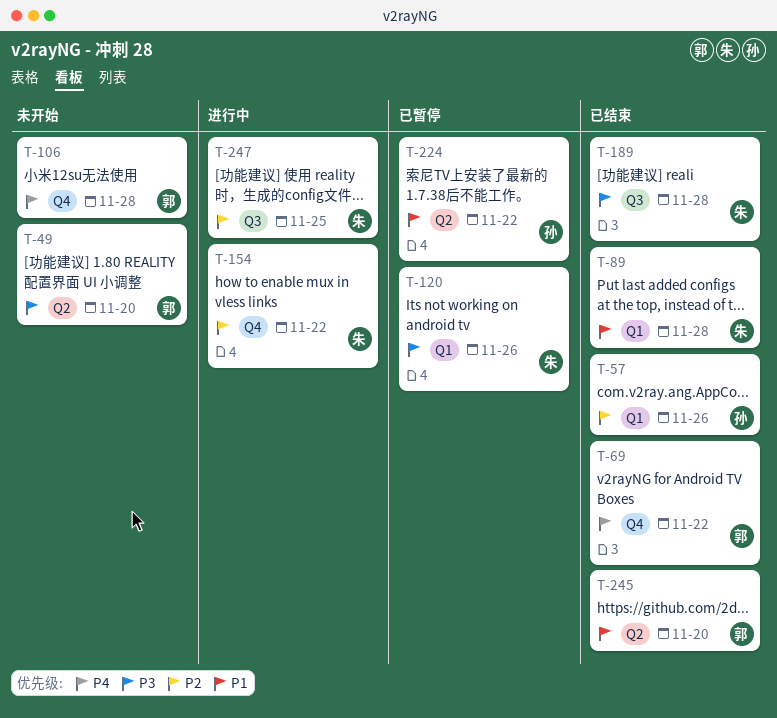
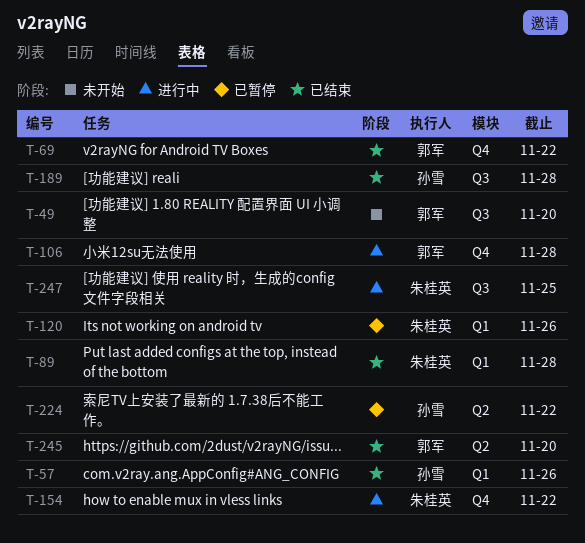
T-49, label: Q2 -> Q3
T-106, status: 未开始 -> 进行中
T-189, owner: 朱桂英 -> 孙雪

